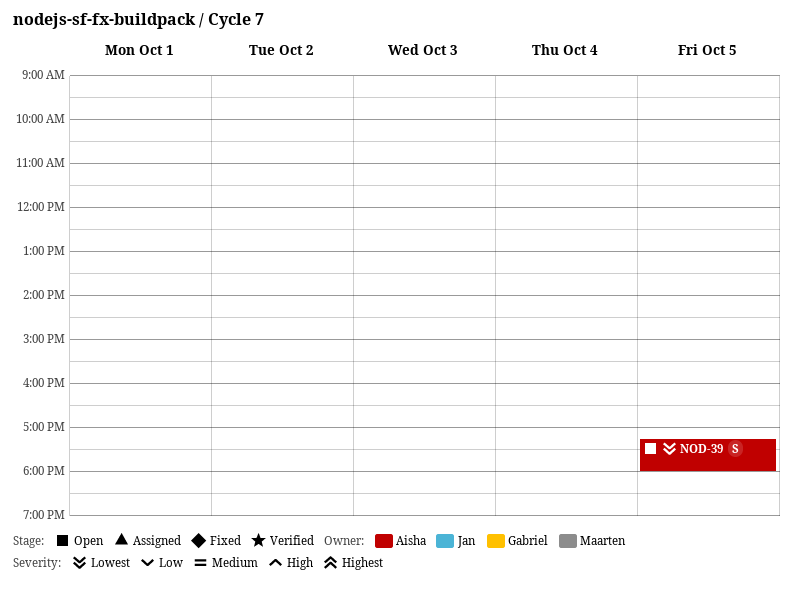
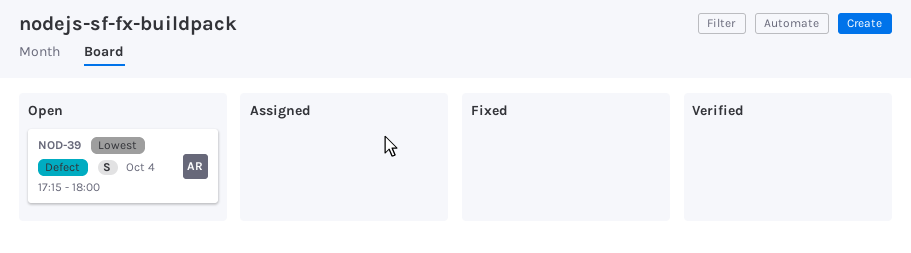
NOD-39, day: Oct 5 -> Oct 4

